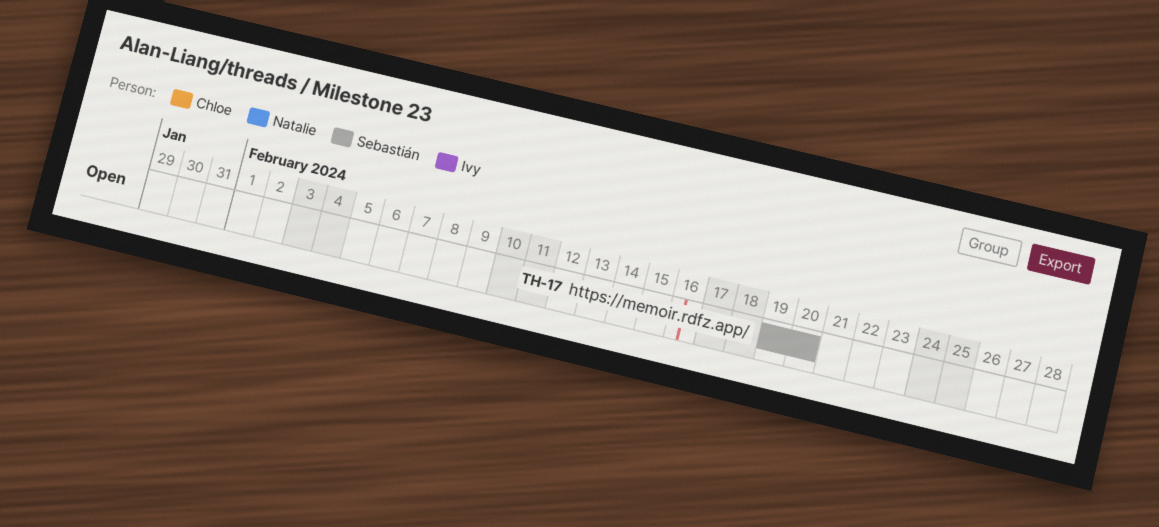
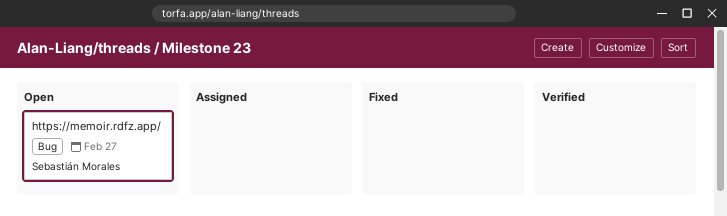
https://memoir.rdfz.app/, due: Feb 20 -> Feb 27

